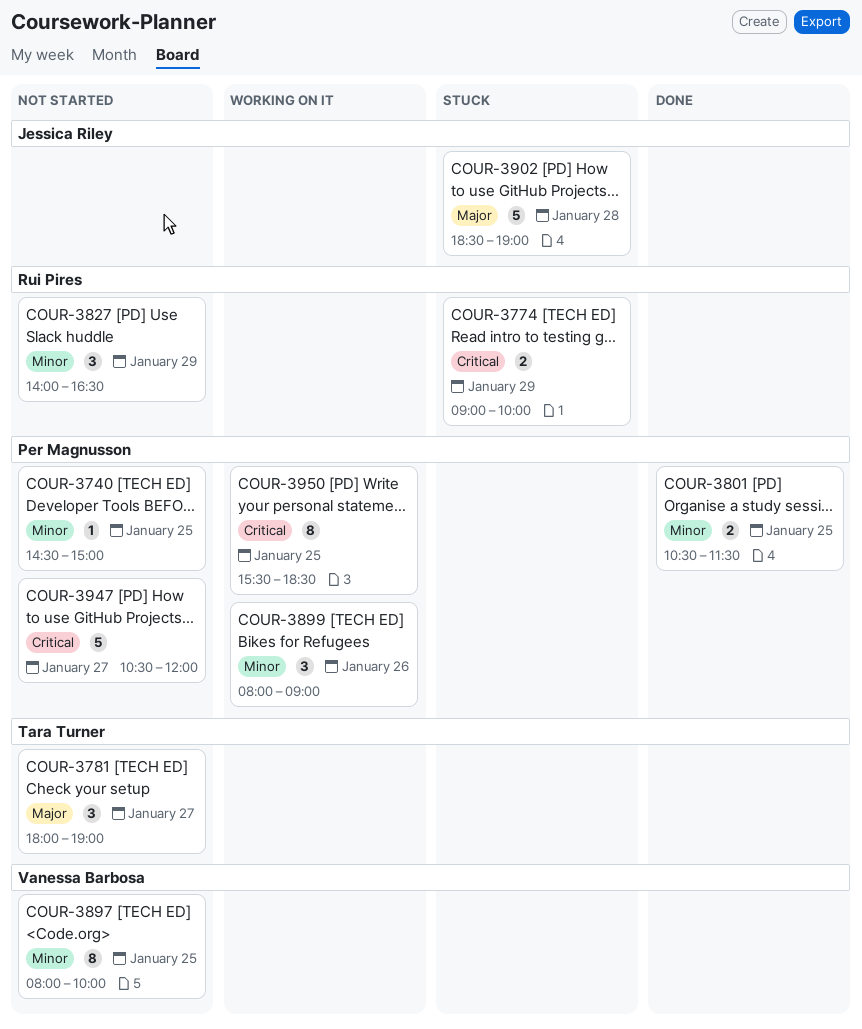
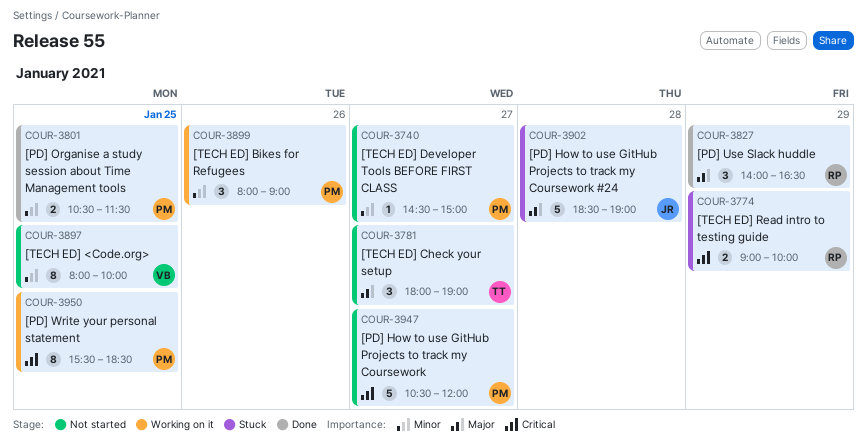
COUR-3740, day: Jan 25 -> Jan 27
COUR-3827, status: Not started -> Done
COUR-3827, priority: Minor -> Major

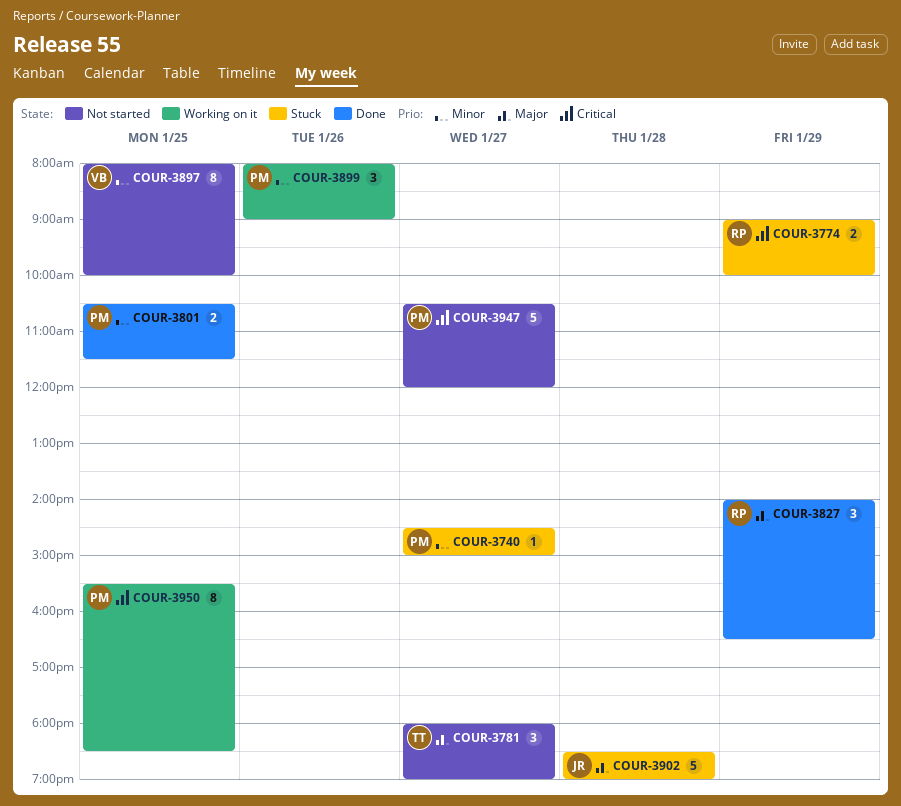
COUR-3740, status: Not started -> Stuck

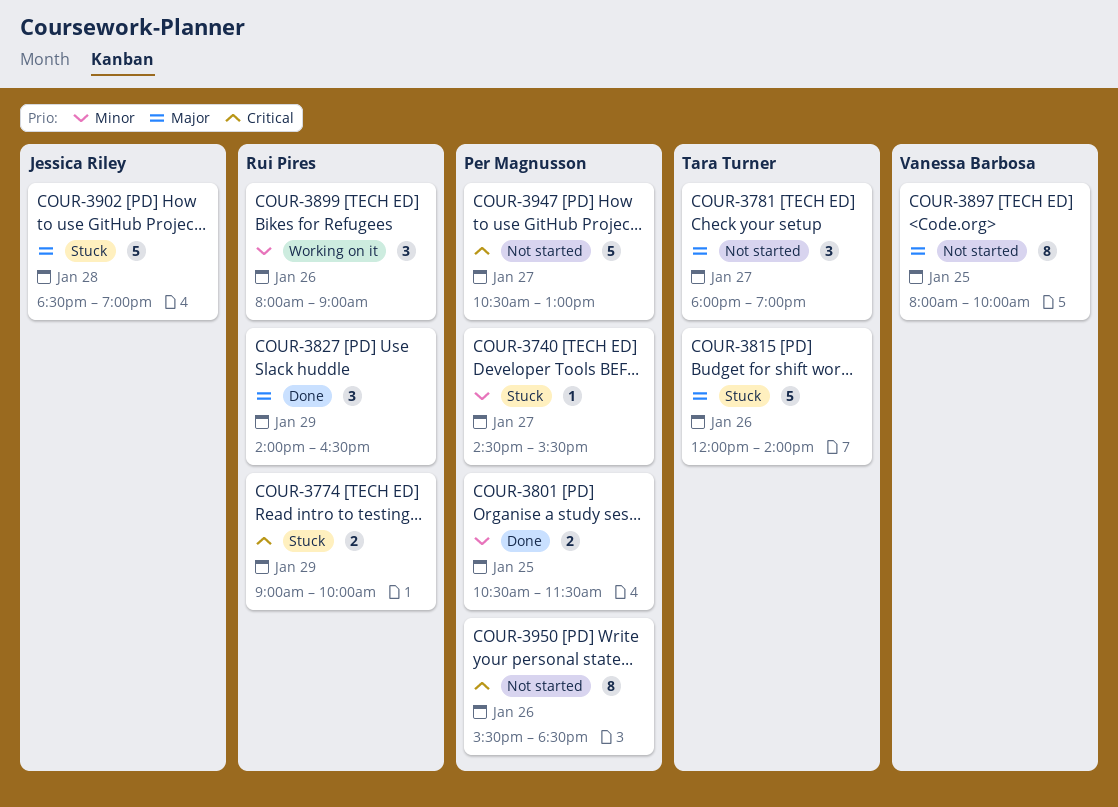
COUR-3740, ends: 15:00 -> 15:30
COUR-3815: none -> present
COUR-3897, priority: Minor -> Major
COUR-3899, owner: Per Magnusson -> Rui Pires
COUR-3947, ends: 12:00 -> 13:00
COUR-3950, status: Working on it -> Not started
COUR-3950, day: Jan 25 -> Jan 26

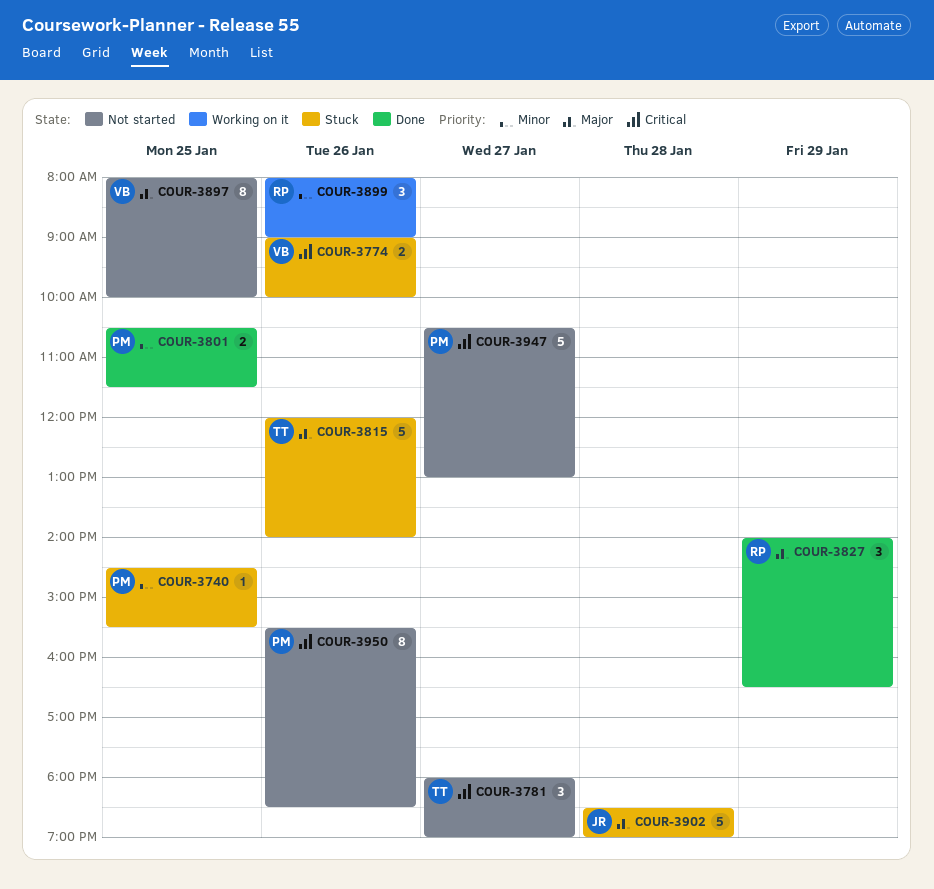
COUR-3740, day: Jan 27 -> Jan 25
COUR-3774, owner: Rui Pires -> Vanessa Barbosa
COUR-3774, day: Jan 29 -> Jan 26
COUR-3781, priority: Major -> Critical

